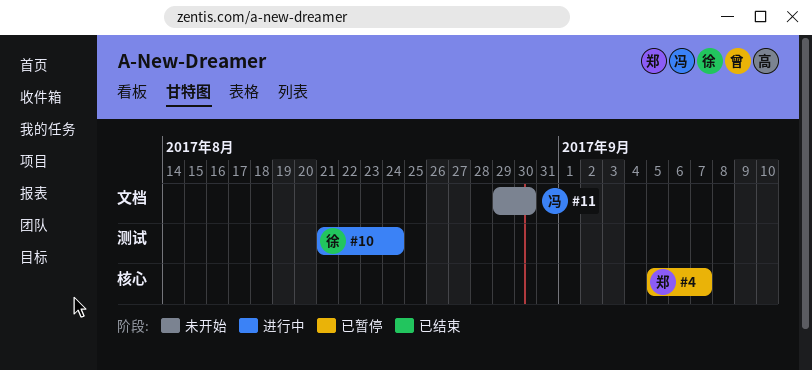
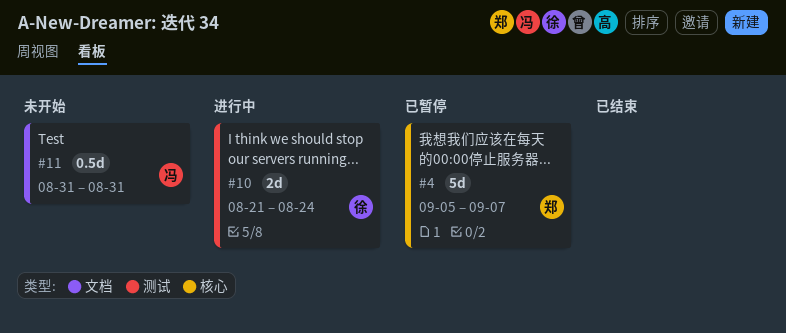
#11, start: Aug 29 -> Aug 31
#11, due: Aug 30 -> Aug 31

